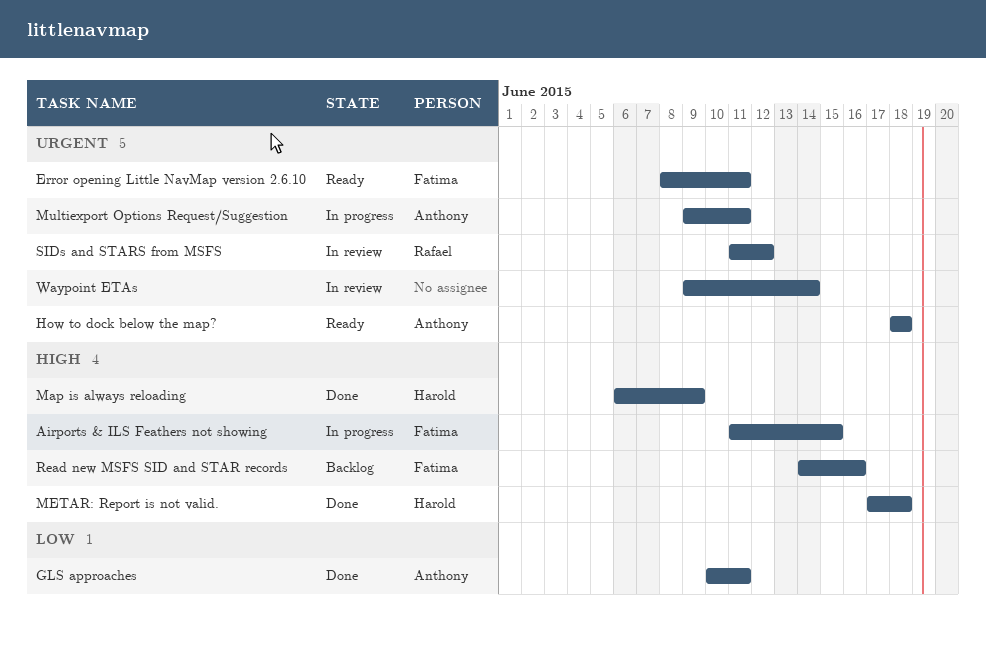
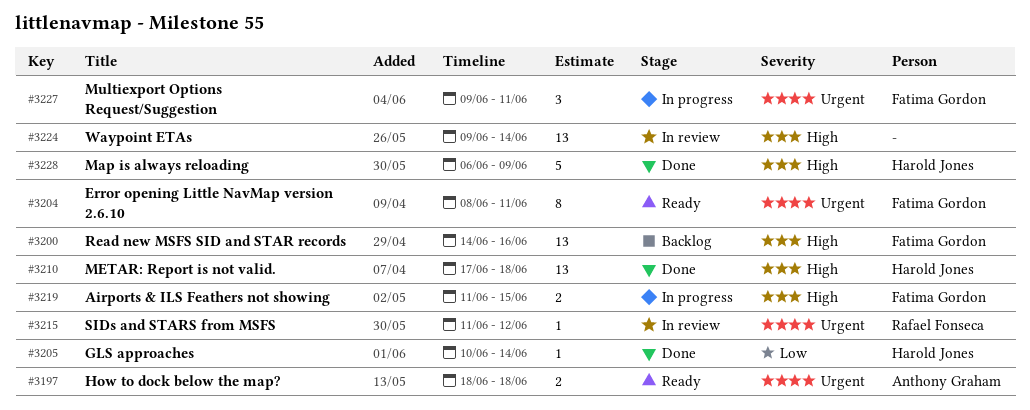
GLS approaches, owner: Anthony Graham -> Harold Jones
GLS approaches, due: Jun 11 -> Jun 14
Multiexport Options Request/Suggestion, owner: Anthony Graham -> Fatima Gordon
Waypoint ETAs, priority: Urgent -> High

